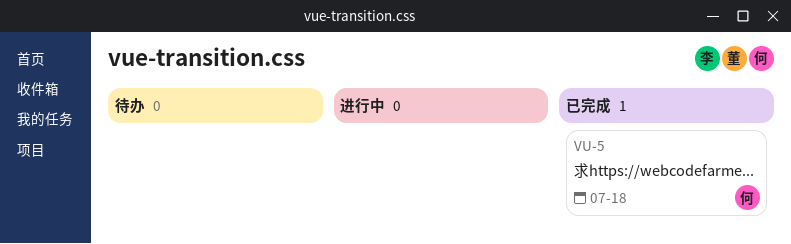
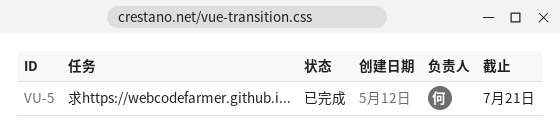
VU-5, due: Jul 18 -> Jul 21

